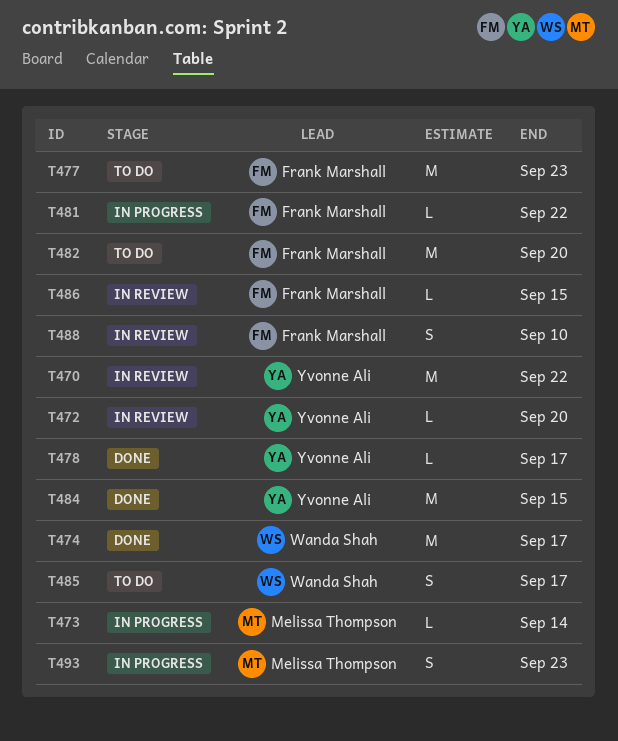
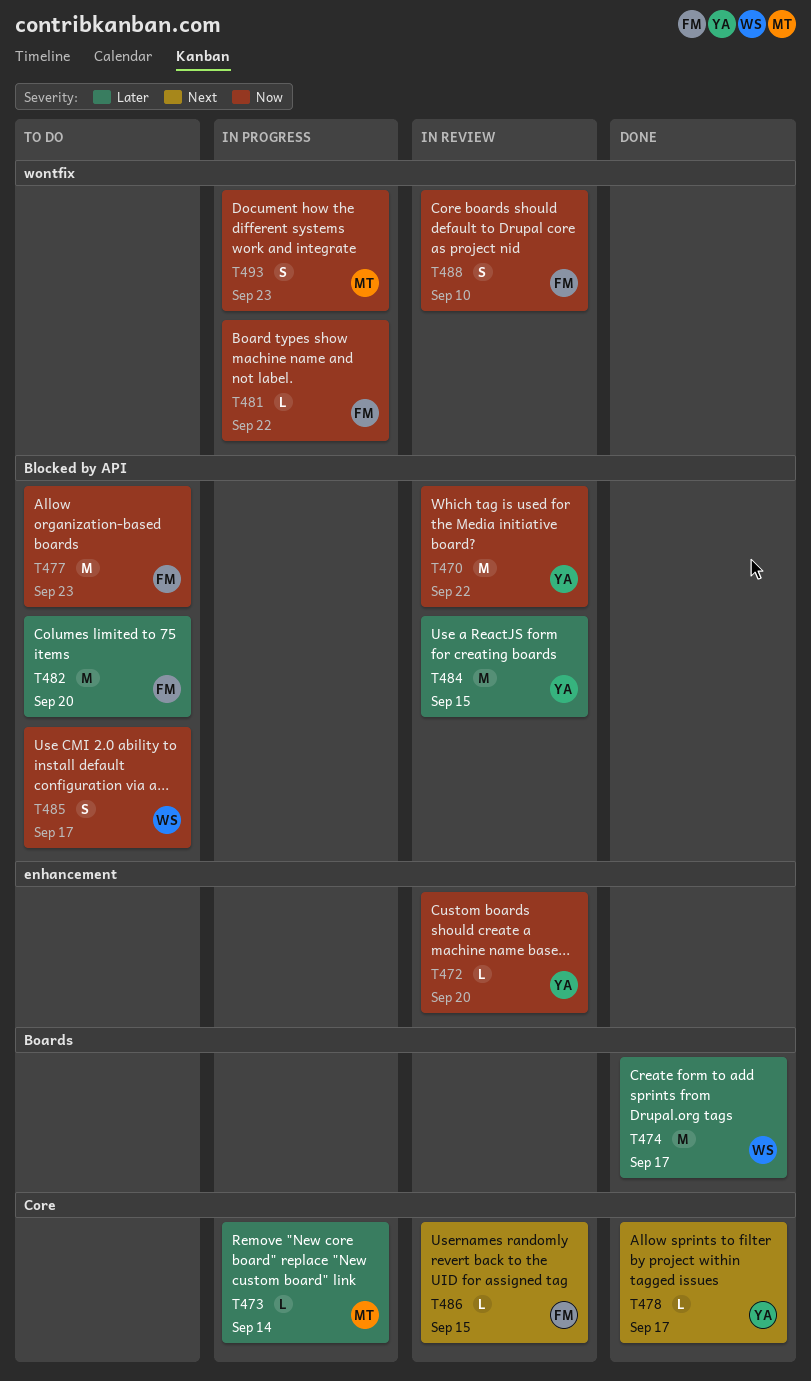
T484, status: Done -> In review

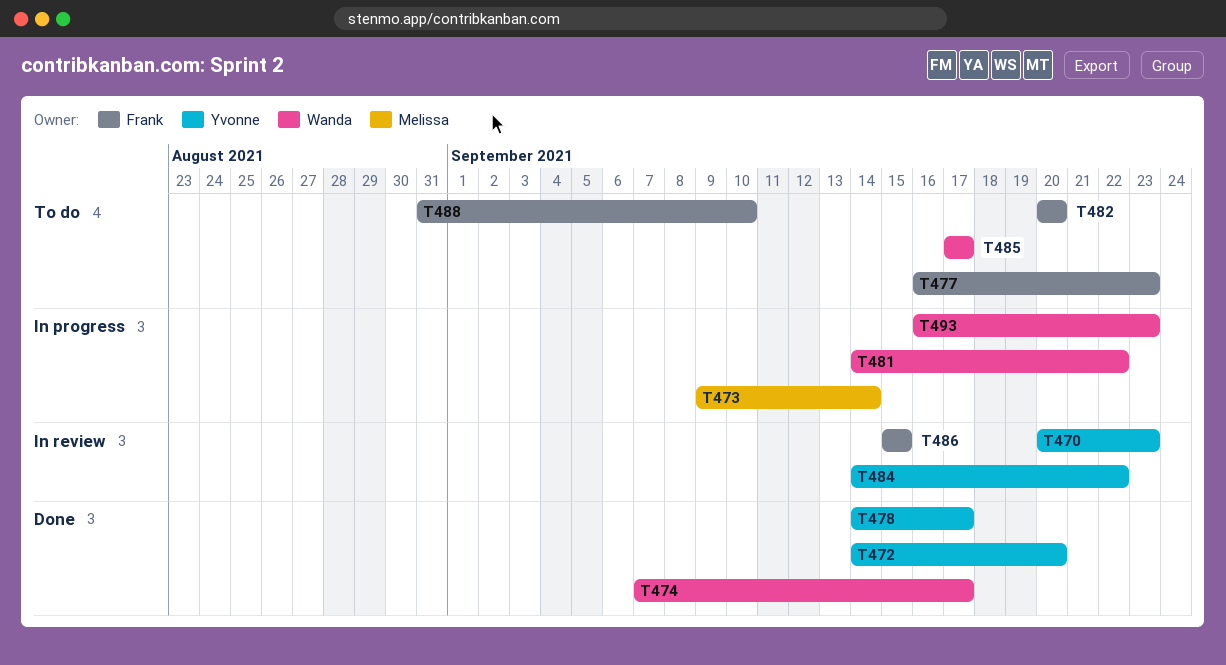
T470, due: Sep 22 -> Sep 23
T472, status: In review -> Done
T481, owner: Frank -> Wanda
T484, due: Sep 15 -> Sep 22
T488, status: In review -> To do
T493, owner: Melissa -> Wanda

